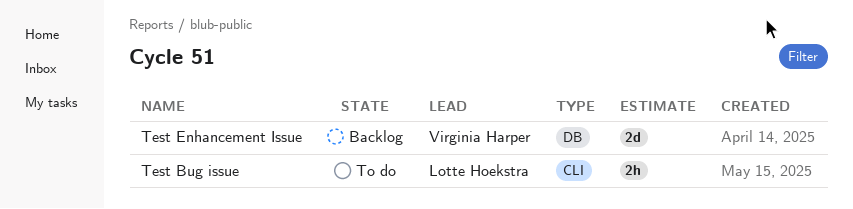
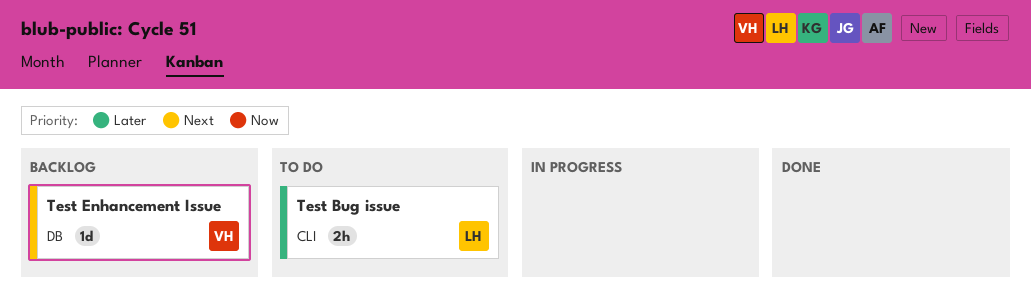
Test Enhancement Issue, estimate: 2d -> 1d

